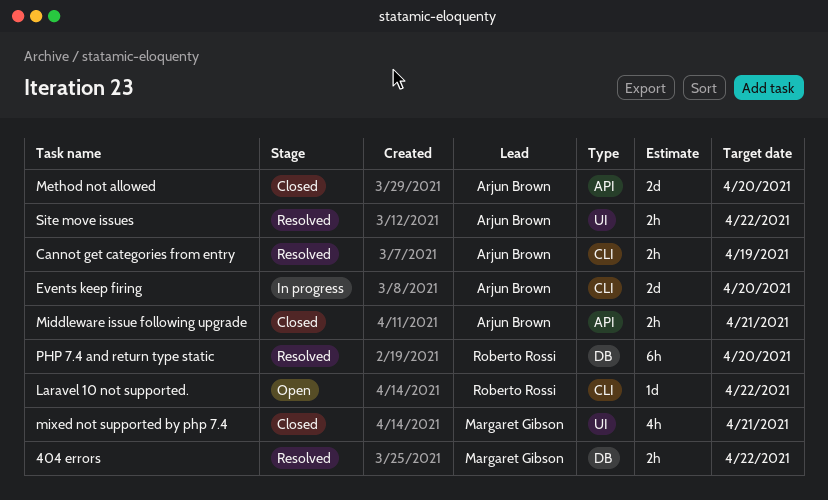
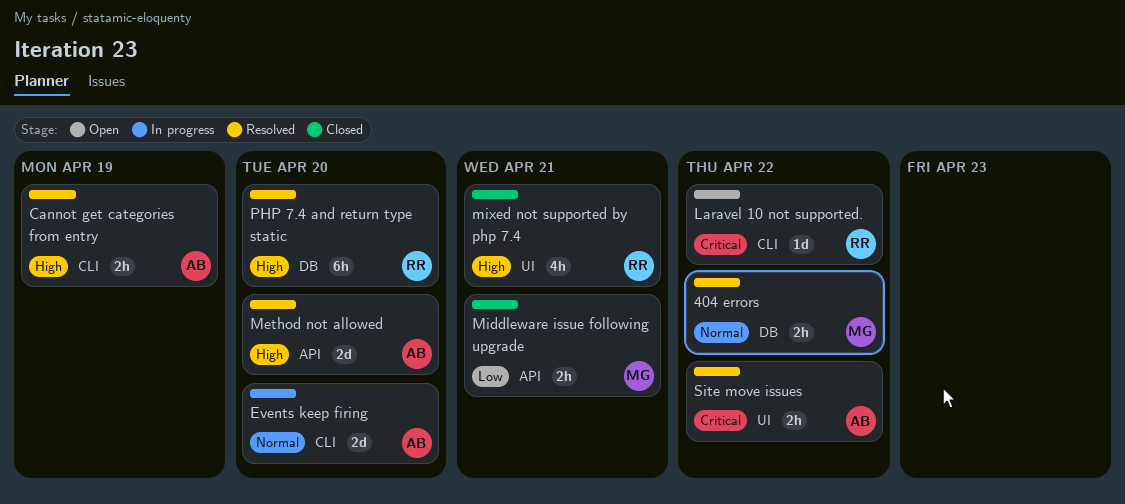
Method not allowed, status: Closed -> Resolved
Middleware issue following upgrade, owner: Arjun Brown -> Margaret Gibson
mixed not supported by php 7.4, owner: Margaret Gibson -> Roberto Rossi

